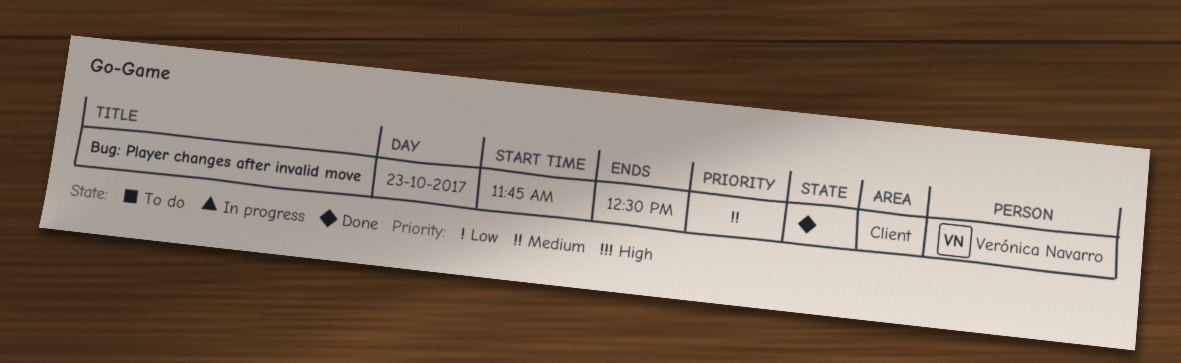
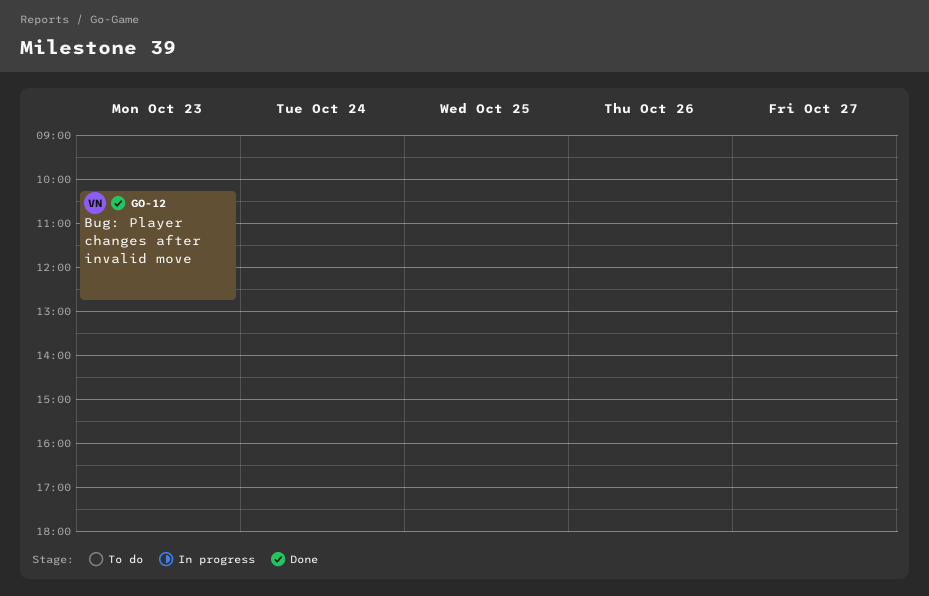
Bug: Player changes after invalid move, begins: 11:45 -> 10:15
Bug: Player changes after invalid move, ends: 12:30 -> 12:45

